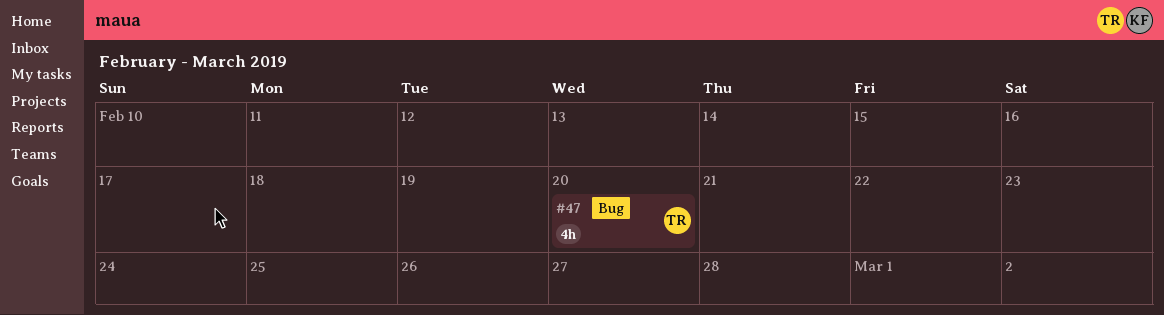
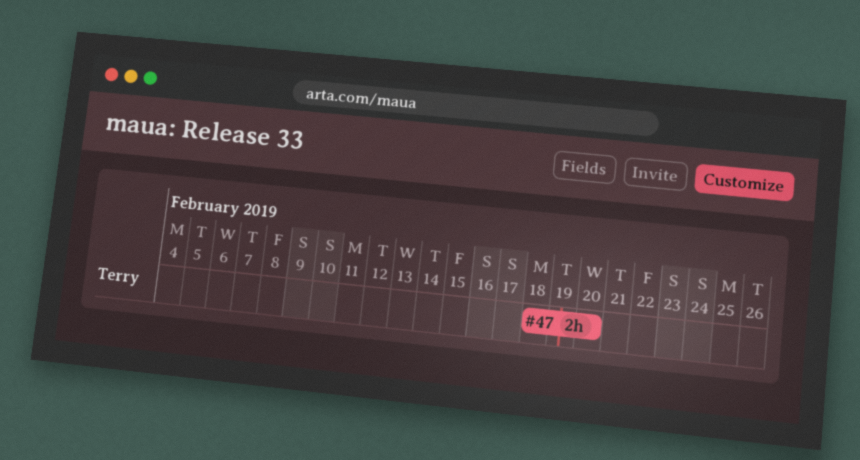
#47, estimate: 4h -> 2h

